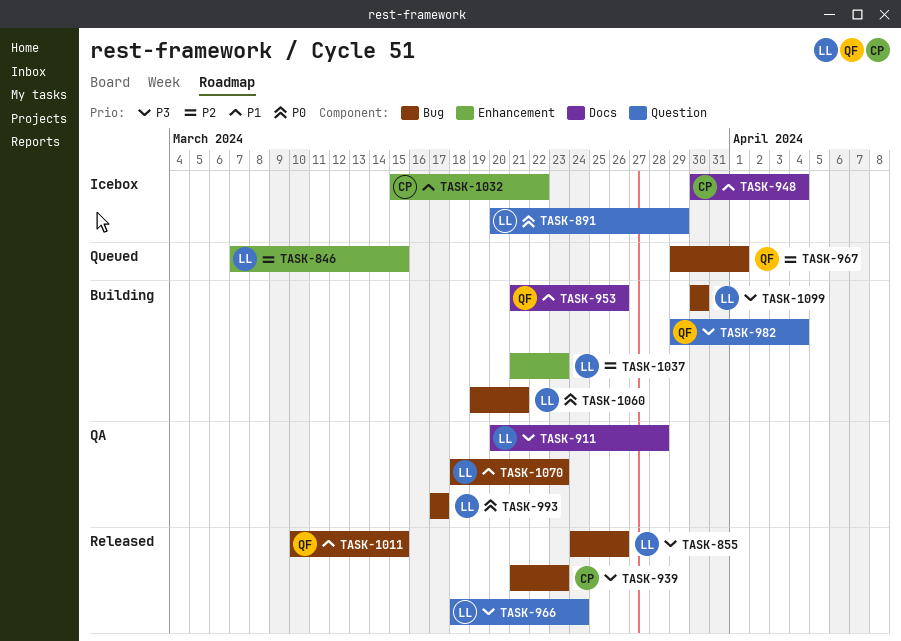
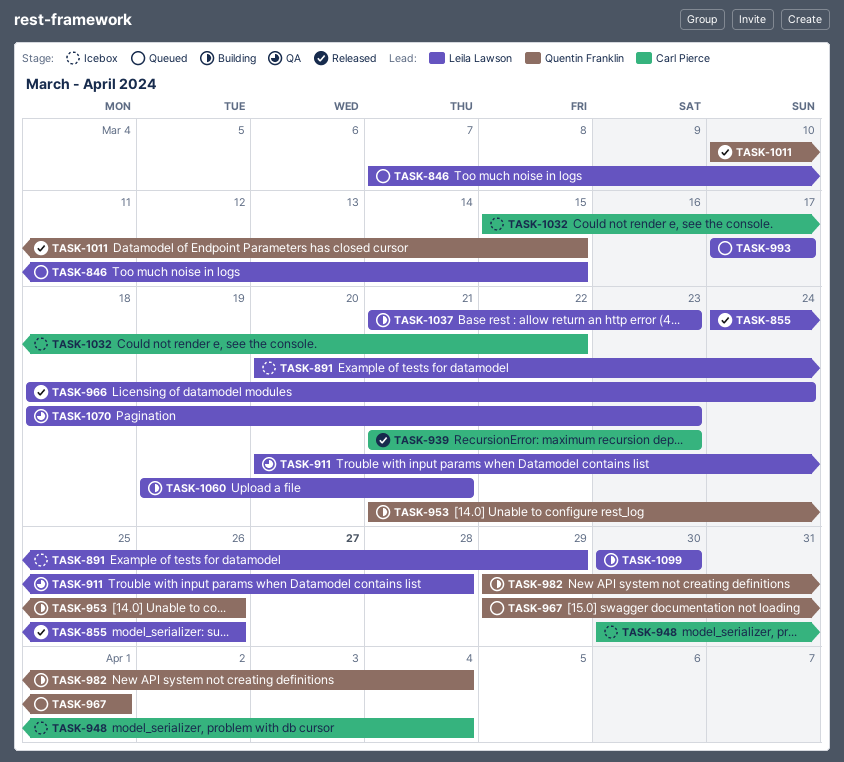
TASK-993, status: QA -> Queued

